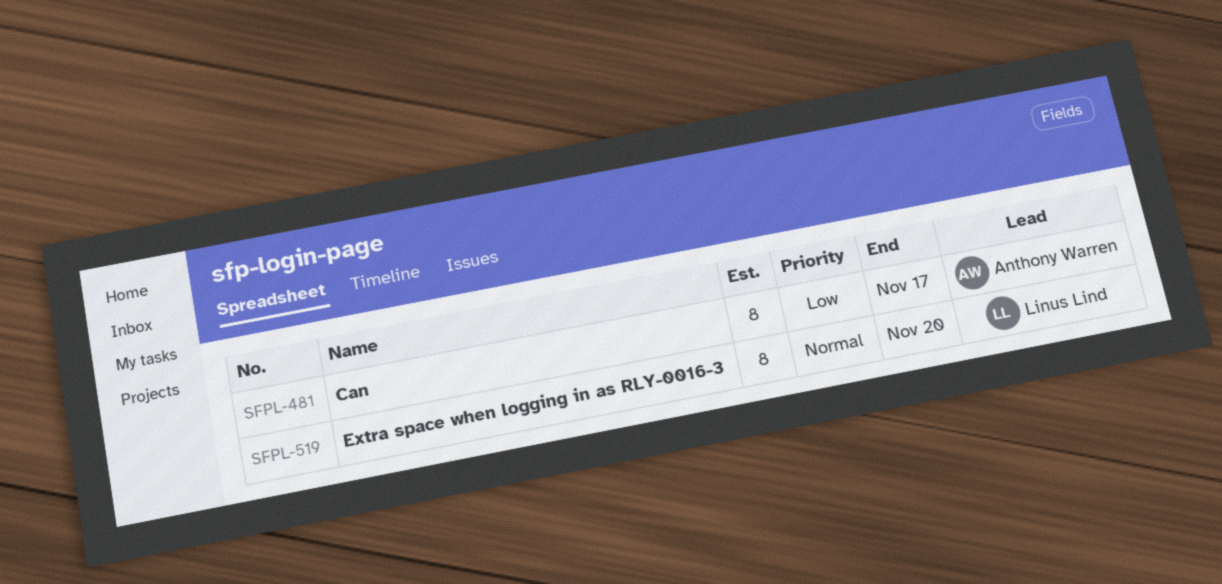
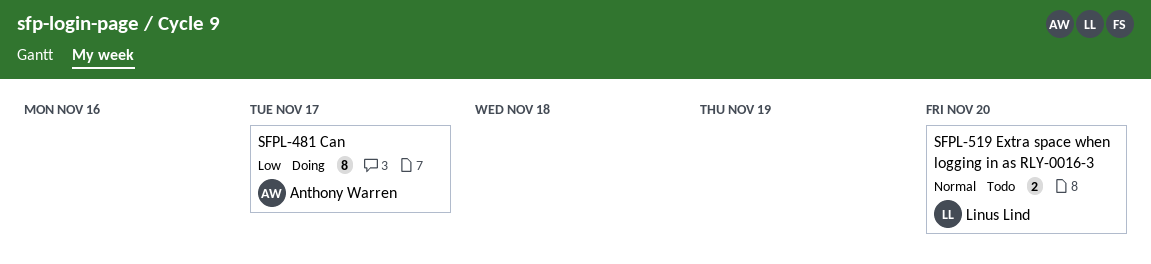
SFPL-519, estimate: 8 -> 2

